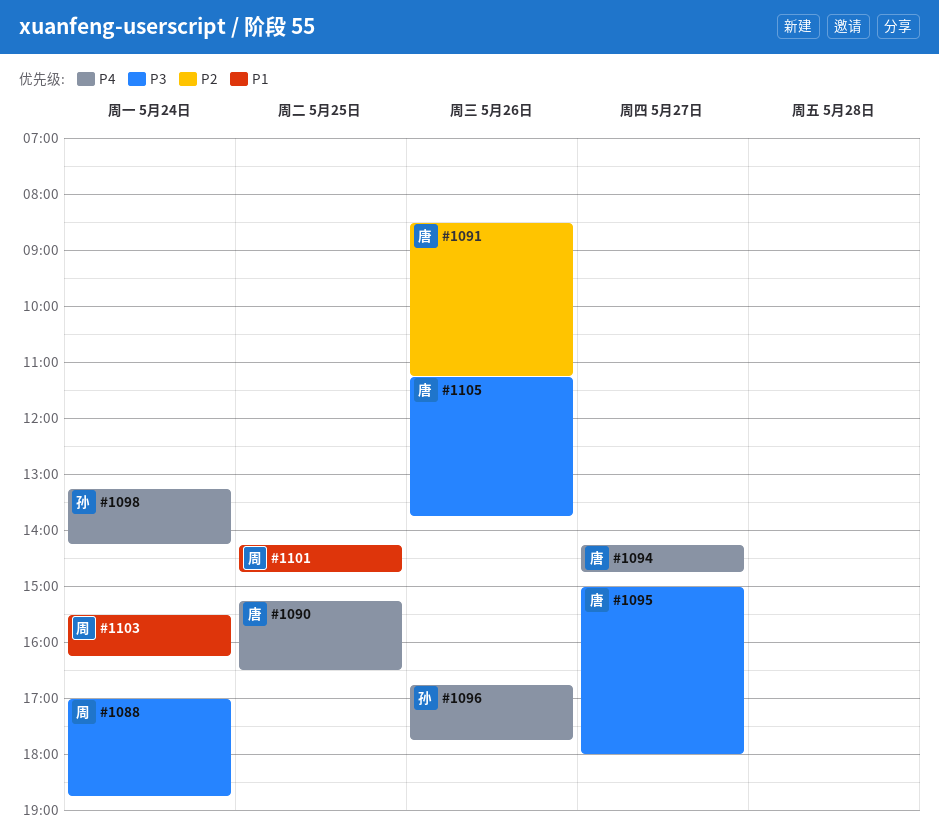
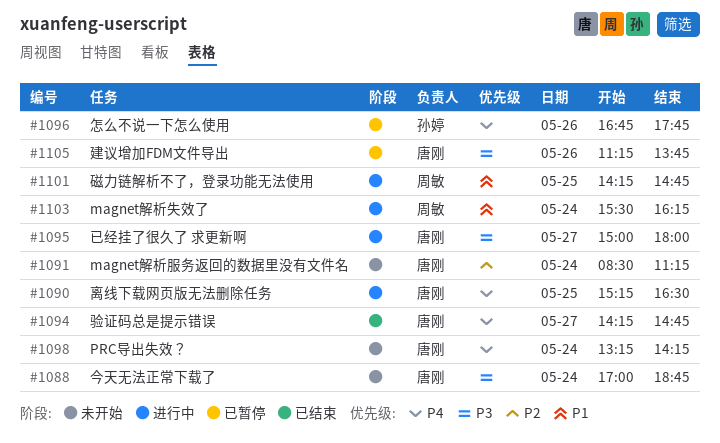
#1088, owner: 周敏 -> 唐刚
#1091, day: May 26 -> May 24
#1098, owner: 孙婷 -> 唐刚

